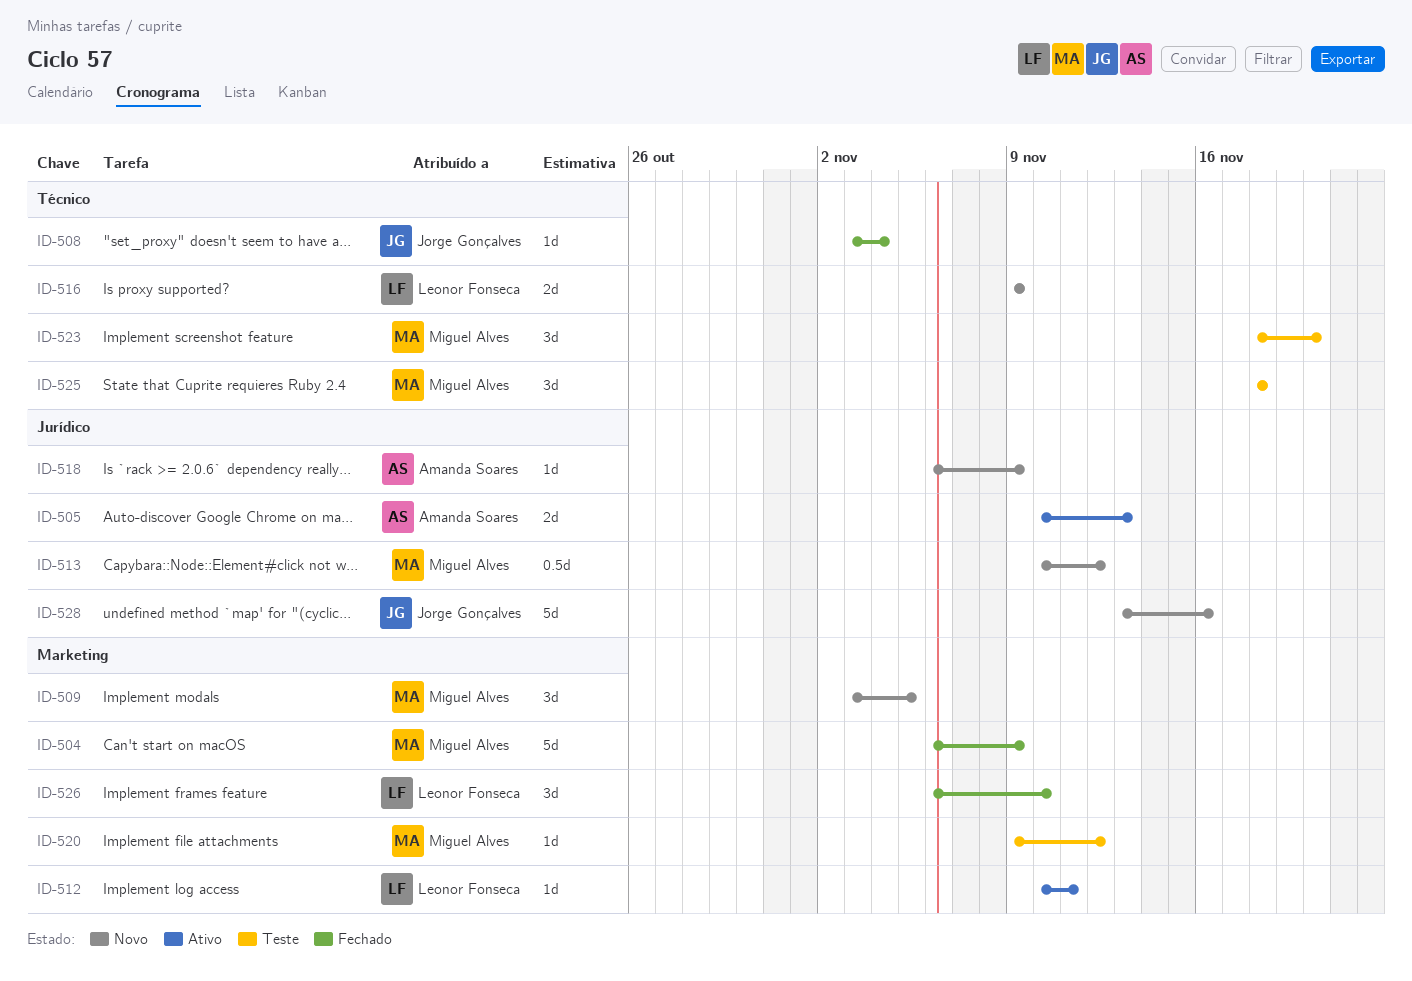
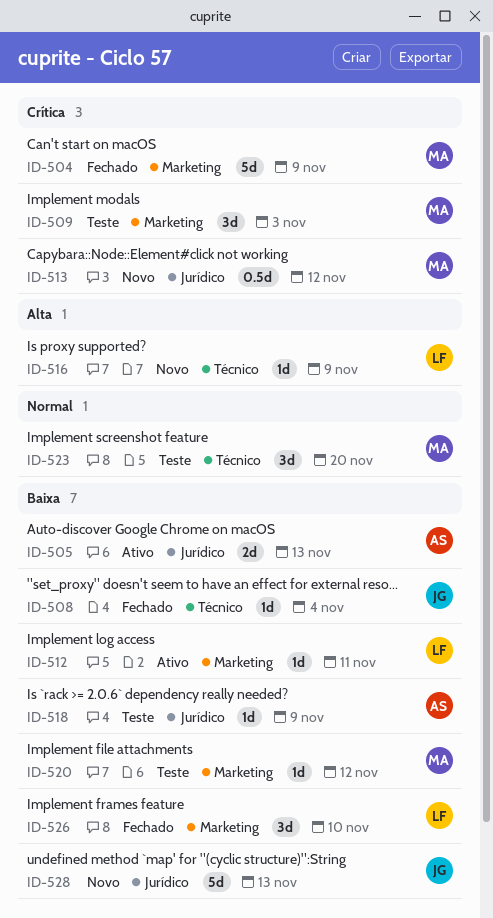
ID-509, status: Novo -> Teste
ID-509, due: Nov 5 -> Nov 3
ID-516, estimate: 2d -> 1d
ID-518, status: Novo -> Teste
ID-525: present -> none
ID-528, due: Nov 16 -> Nov 13

